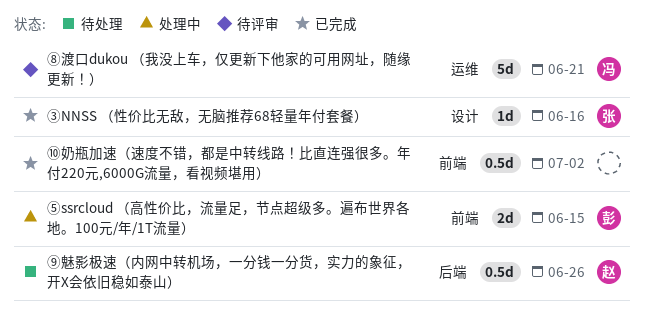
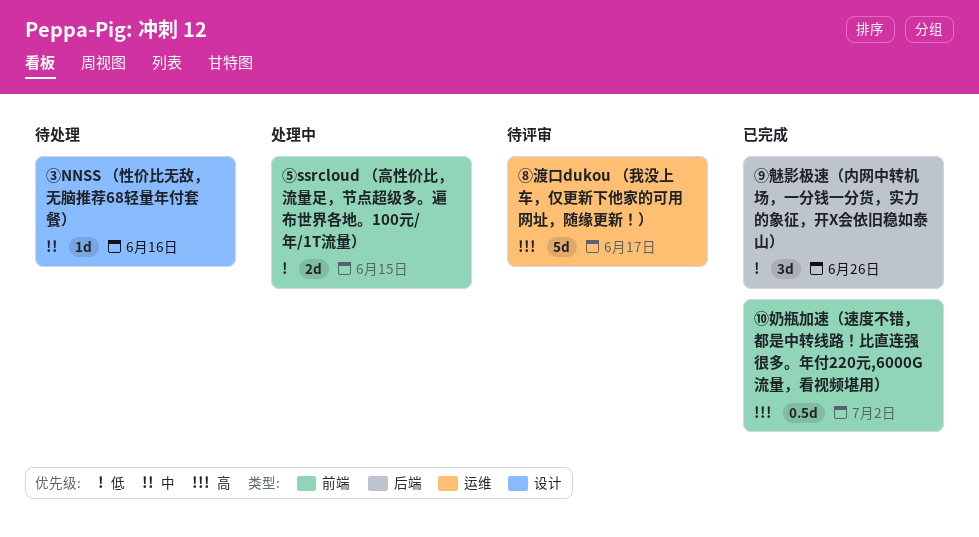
③NNSS （性价比无敌，无脑推荐68轻量年付套餐）, status: 已完成 -> 待处理
⑧渡口dukou （我没上车，仅更新下他家的可用网址，随缘更新！）, due: Jun 21 -> Jun 17
⑨魅影极速（内网中转机场，一分钱一分货，实力的象征，开X会依旧稳如泰山）, status: 待处理 -> 已完成
⑨魅影极速（内网中转机场，一分钱一分货，实力的象征，开X会依旧稳如泰山）, estimate: 0.5d -> 3d

